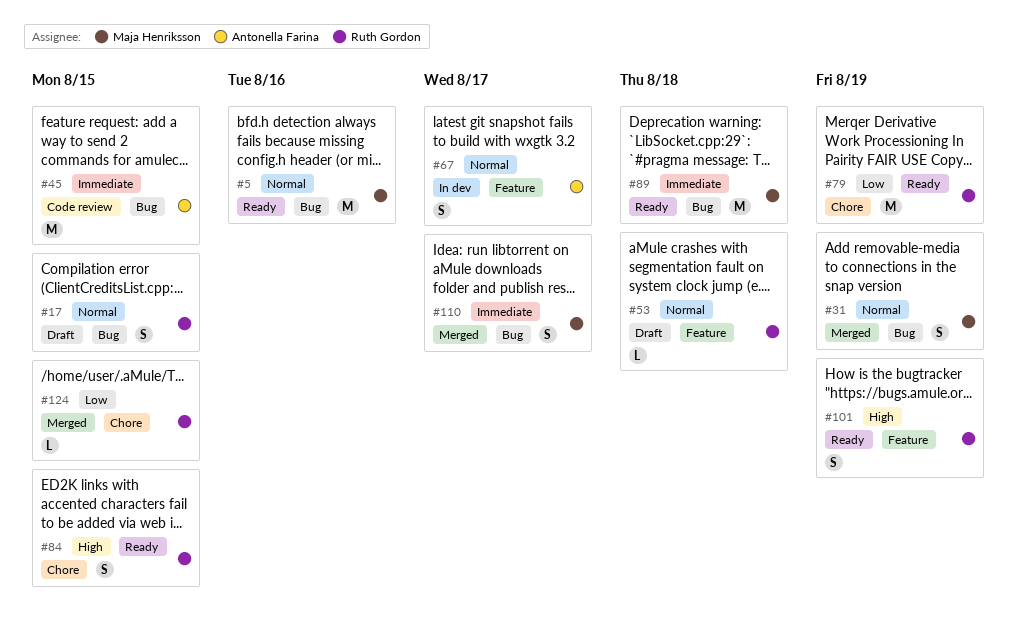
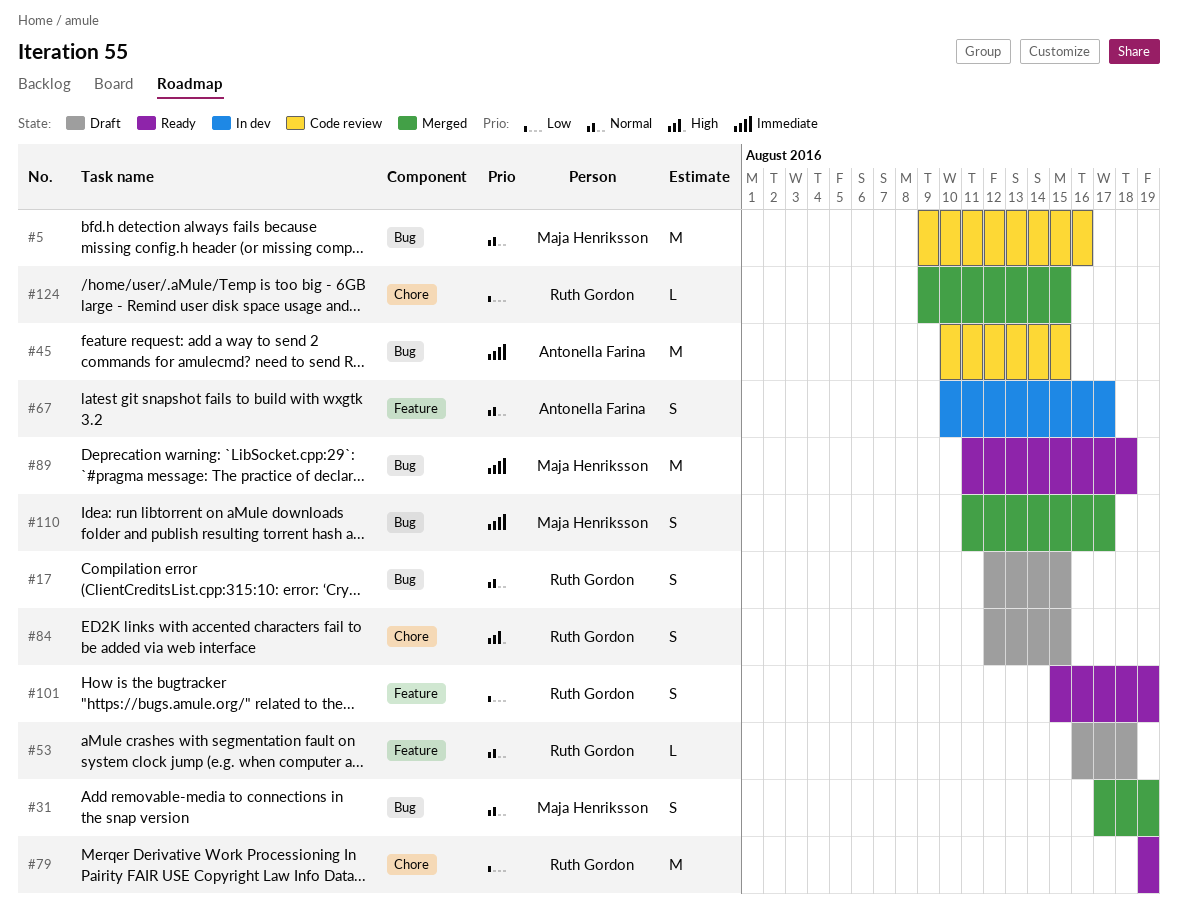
#5, status: Ready -> Code review
#84, status: Ready -> Draft
#101, priority: High -> Low

